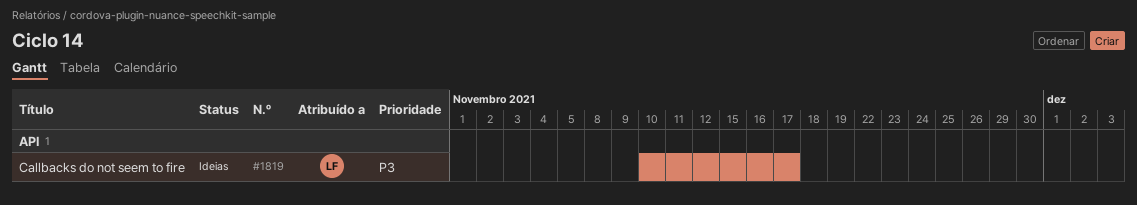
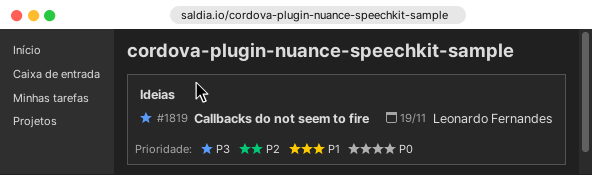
#1819, due: Nov 17 -> Nov 19

